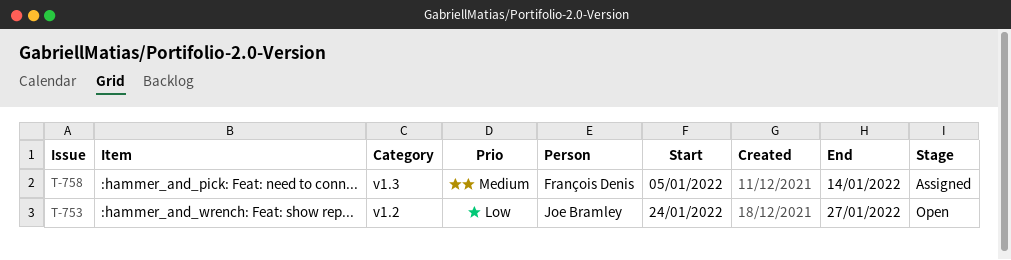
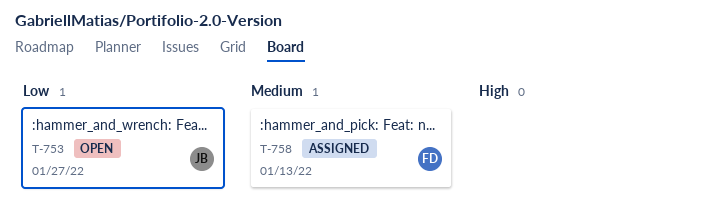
T-758, due: Jan 14 -> Jan 13

